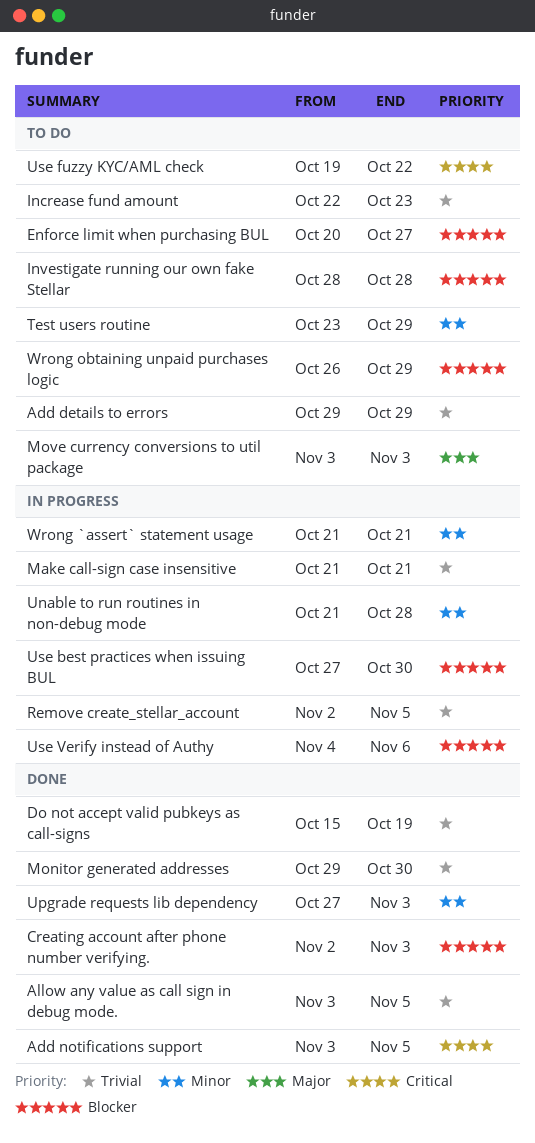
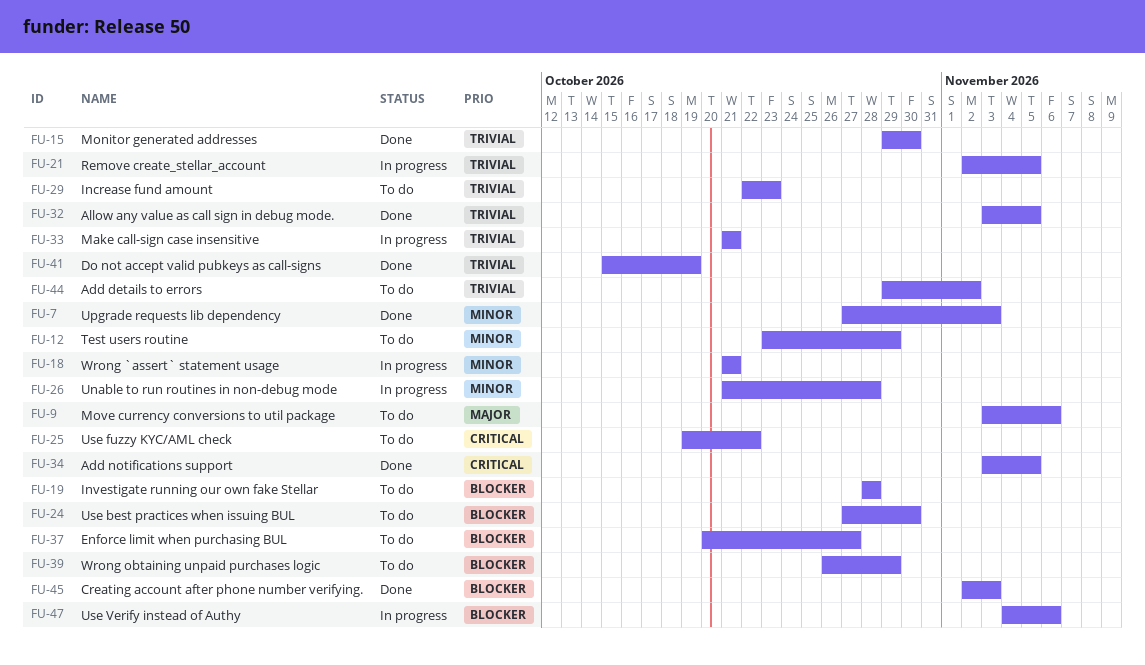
Add details to errors, due: Oct 29 -> Nov 2
Move currency conversions to util package, due: Nov 3 -> Nov 6
Use best practices when issuing BUL, status: In progress -> To do

